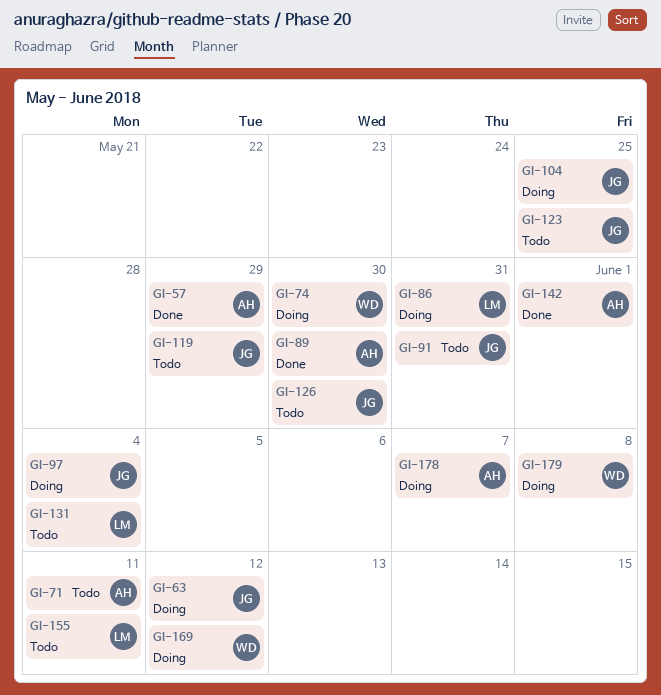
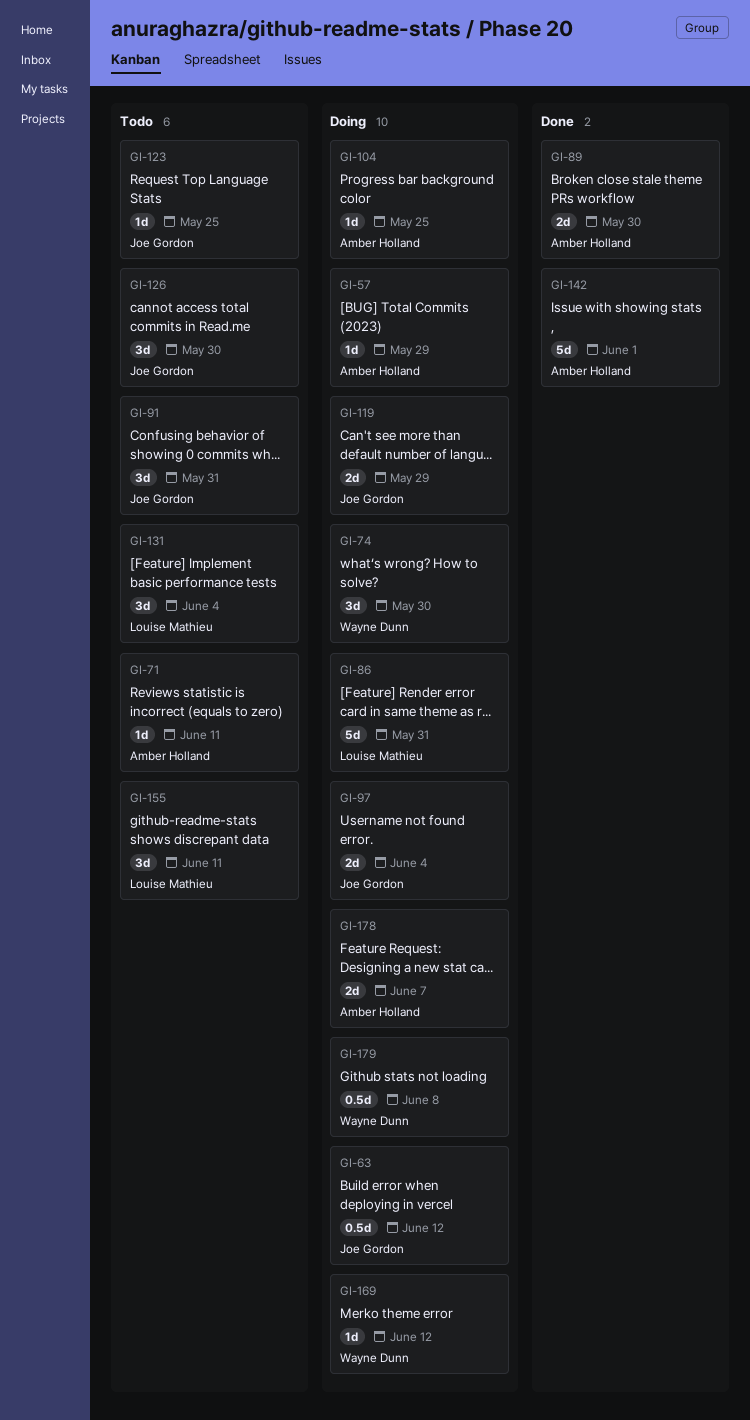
GI-57, status: Done -> Doing
GI-104, owner: Joe Gordon -> Amber Holland
GI-119, status: Todo -> Doing

